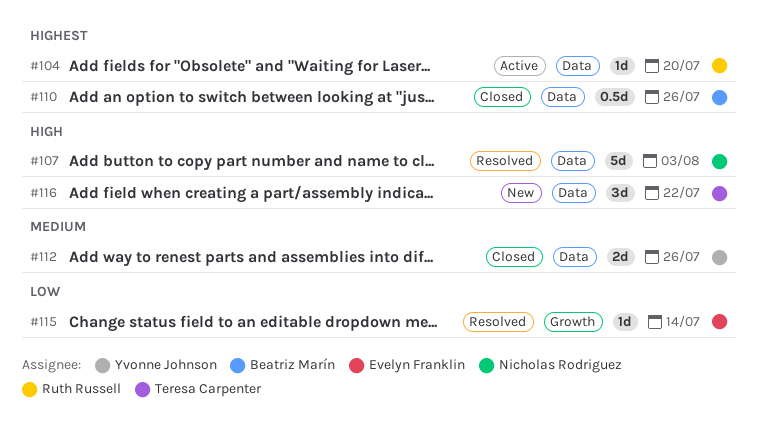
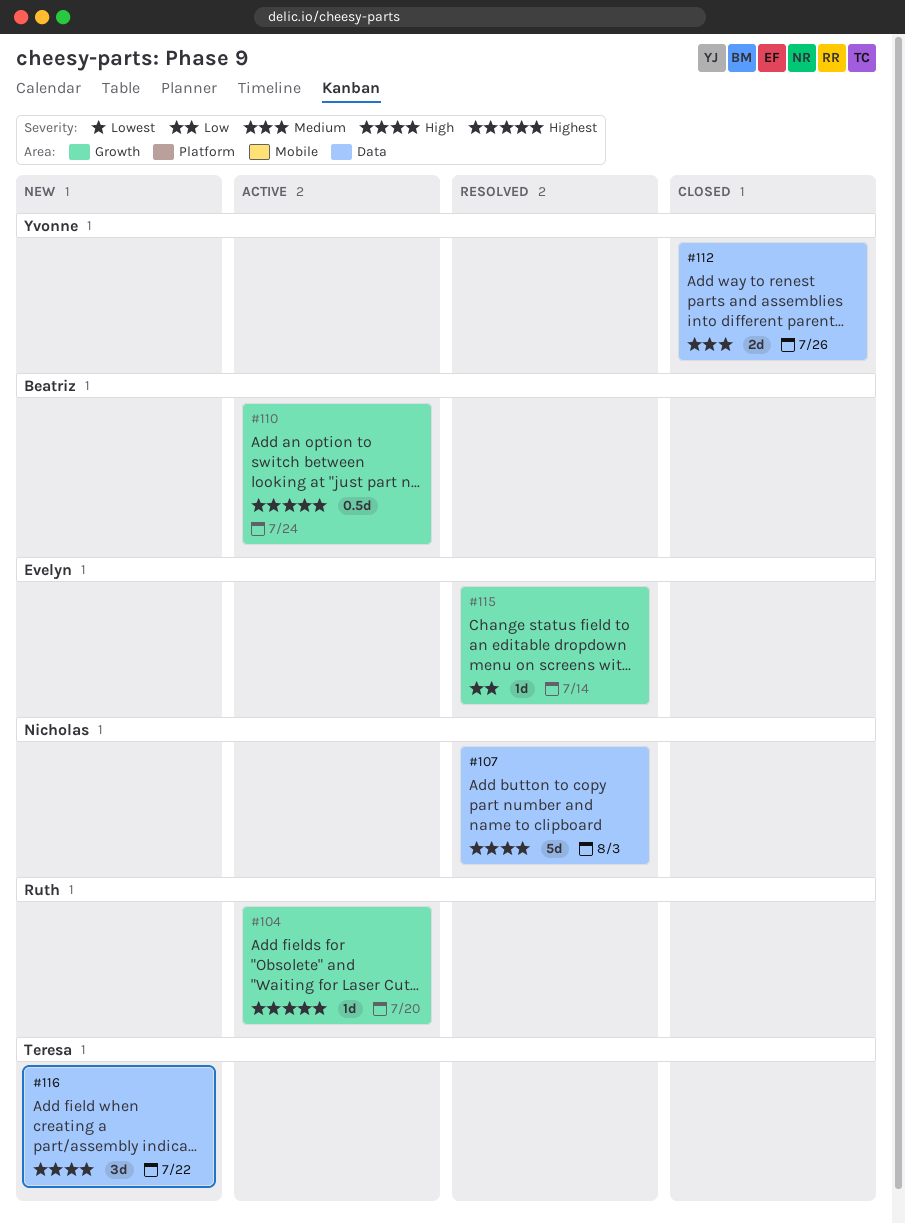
#104, label: Data -> Growth
#110, status: Closed -> Active
#110, label: Data -> Growth
#110, due: Jul 26 -> Jul 24

